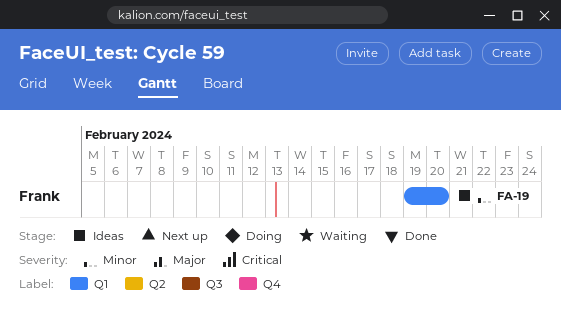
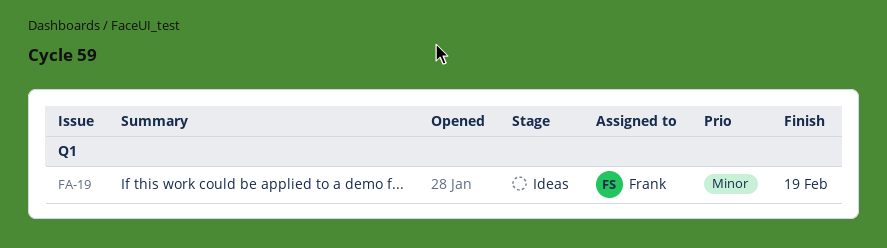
FA-19, due: Feb 20 -> Feb 19

